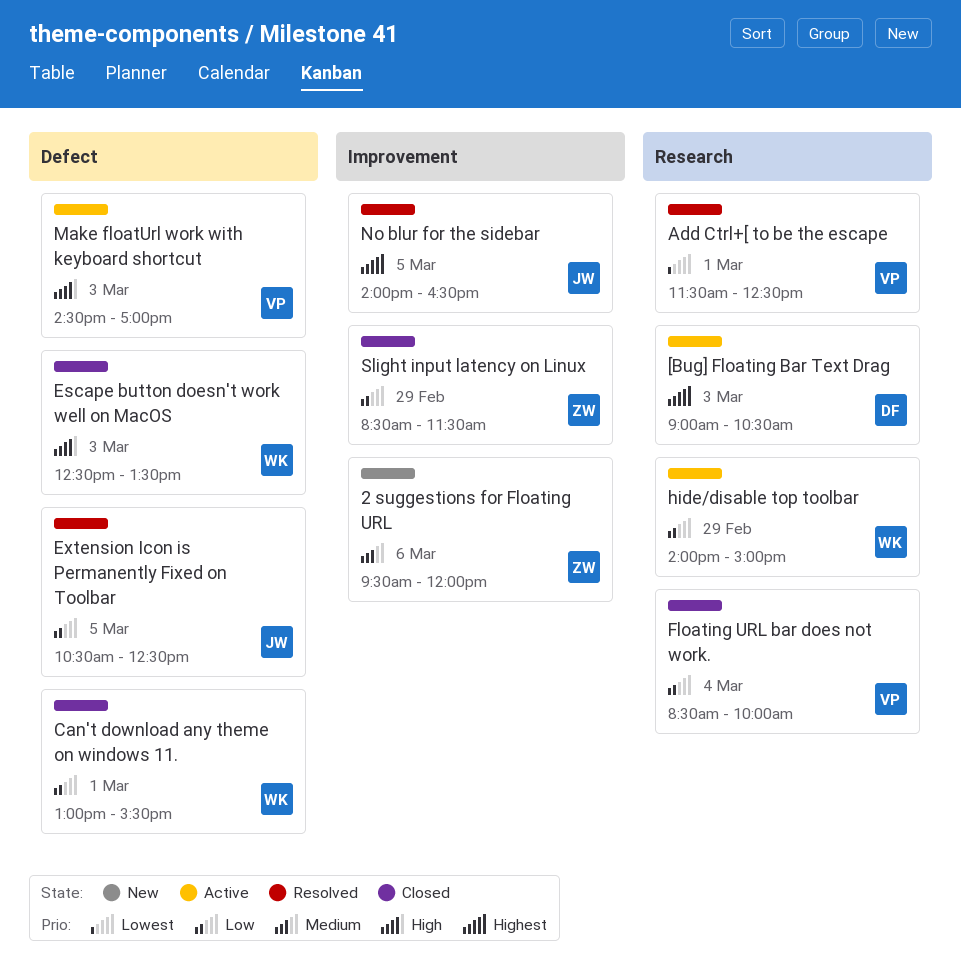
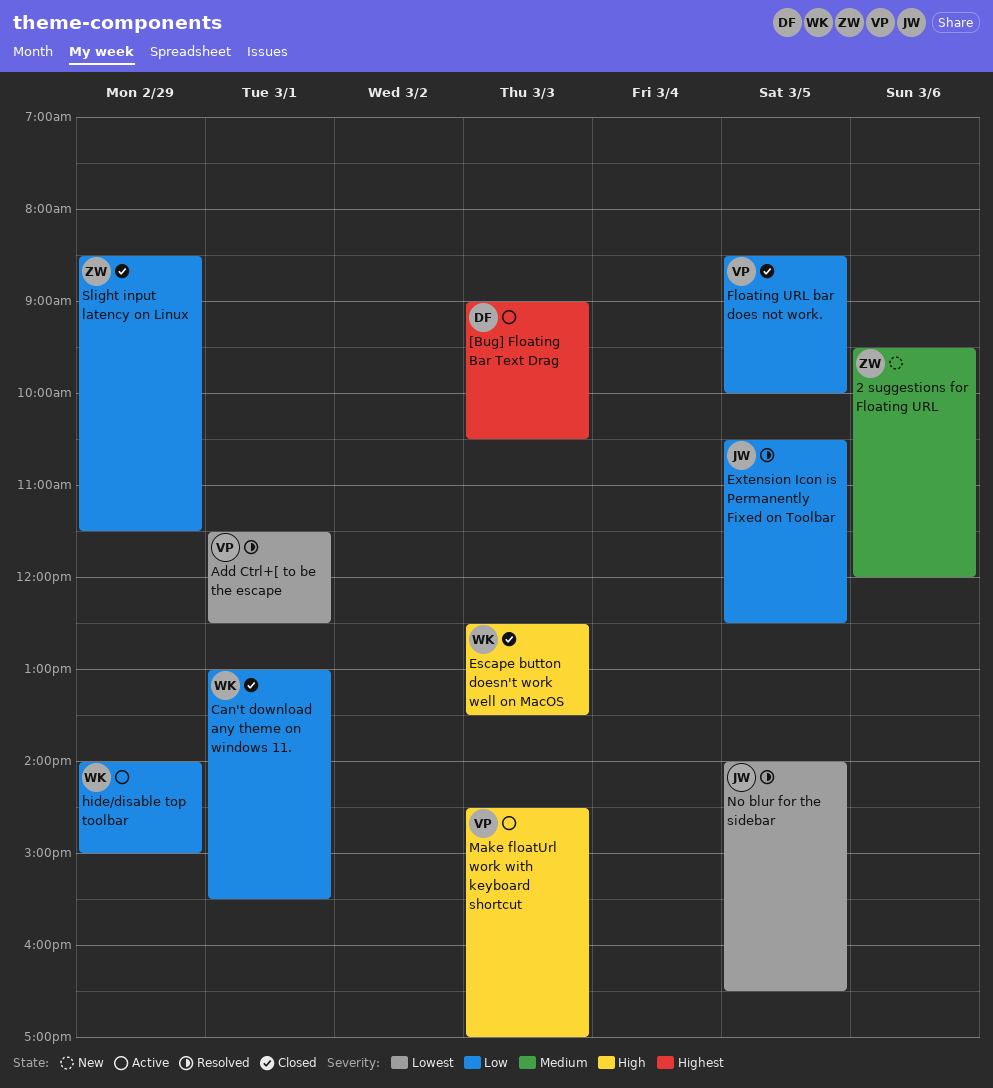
Floating URL bar does not work., day: Mar 4 -> Mar 5
No blur for the sidebar, priority: Highest -> Lowest

